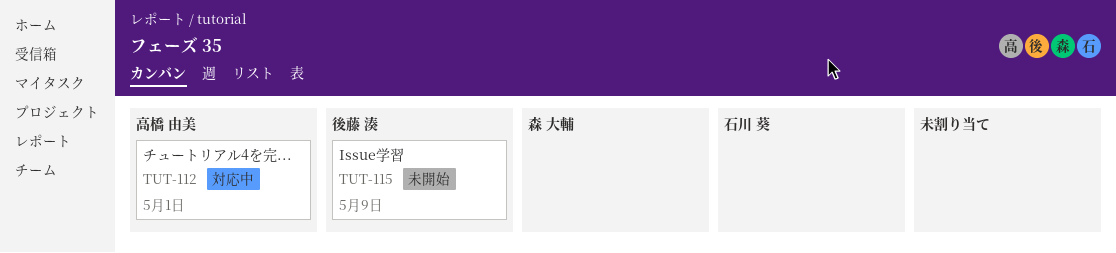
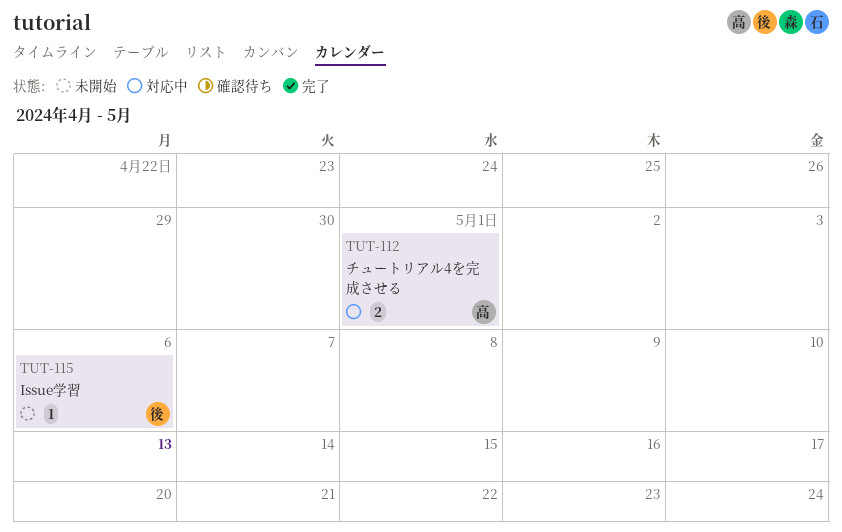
TUT-115, due: May 9 -> May 6

